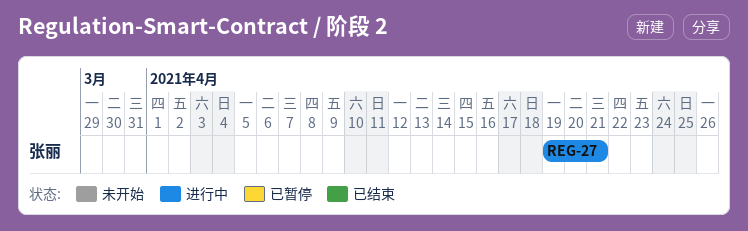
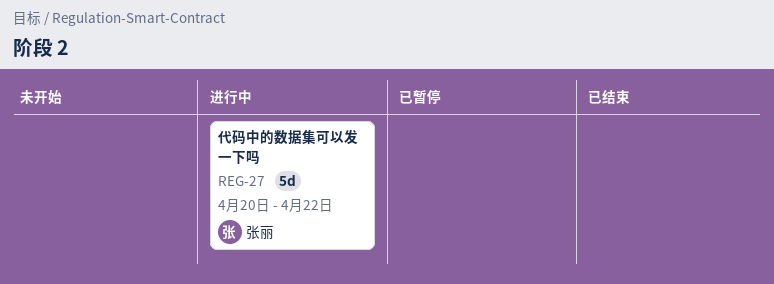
REG-27, start: Apr 19 -> Apr 20
REG-27, due: Apr 21 -> Apr 22

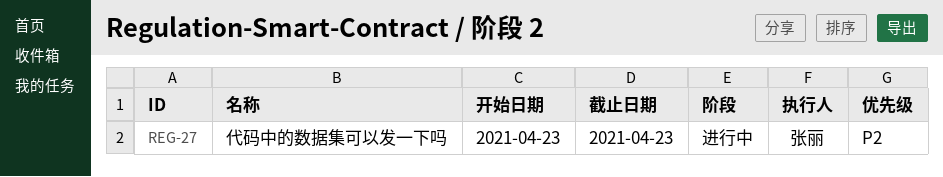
REG-27, start: Apr 20 -> Apr 23
REG-27, due: Apr 22 -> Apr 23

